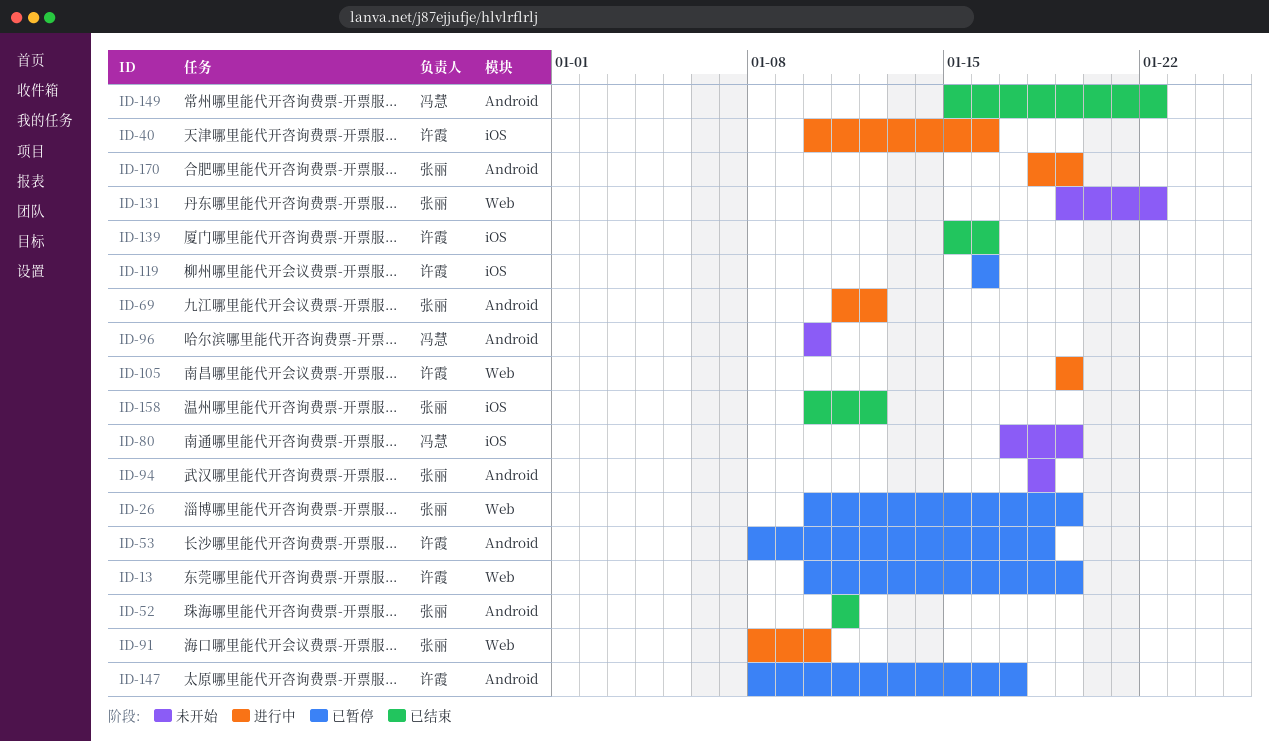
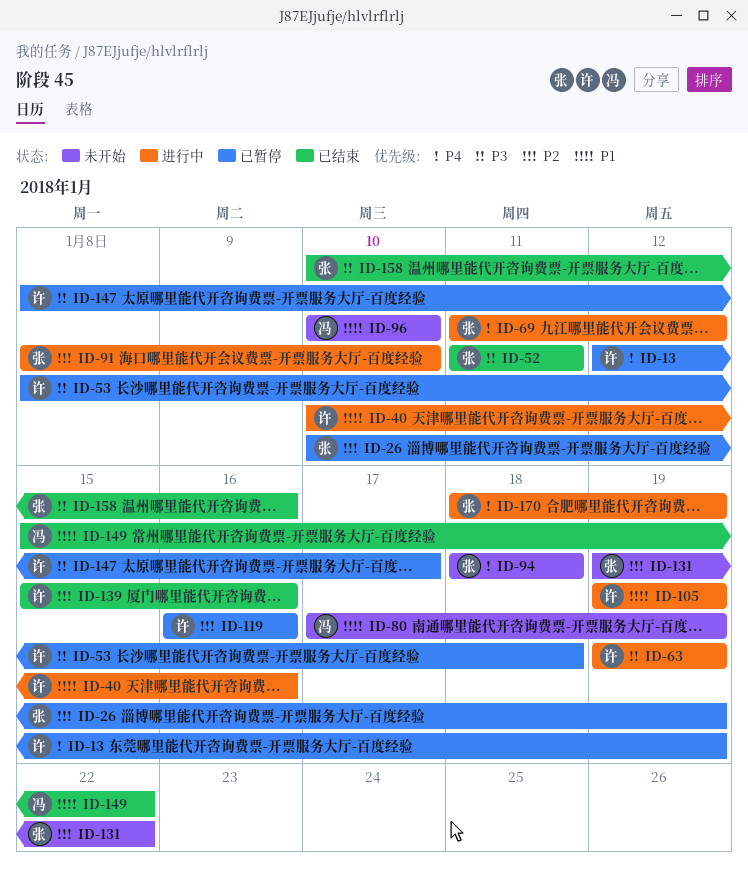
ID-13, start: Jan 10 -> Jan 12
ID-63: none -> present
ID-158, due: Jan 12 -> Jan 16

